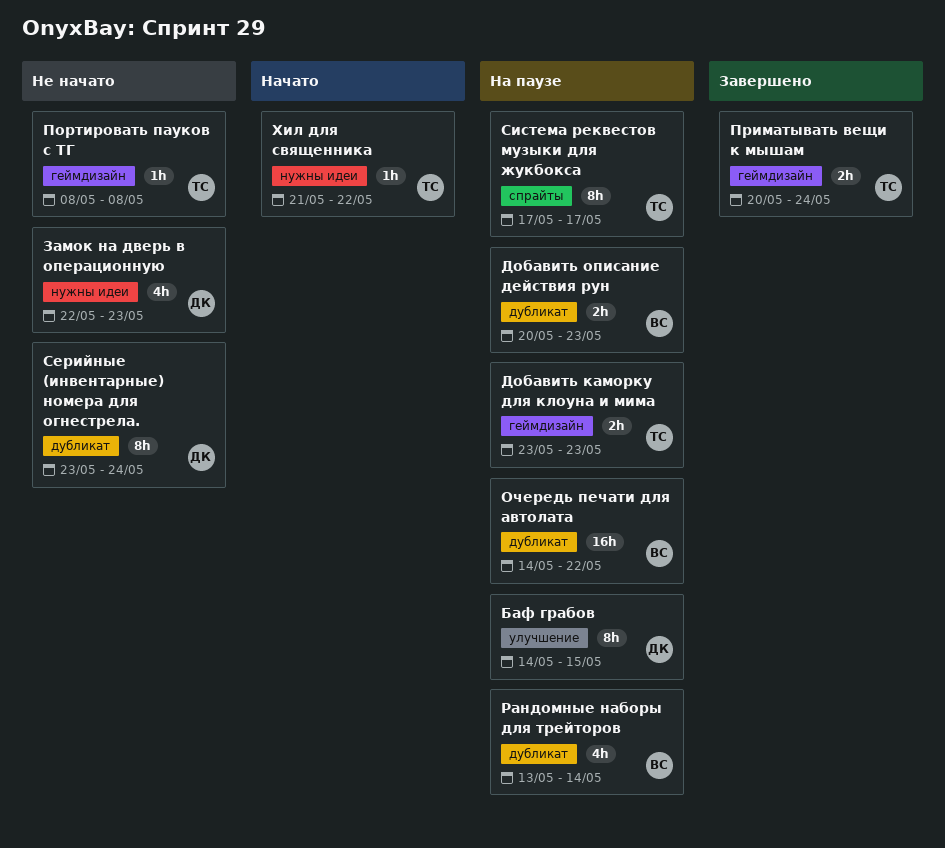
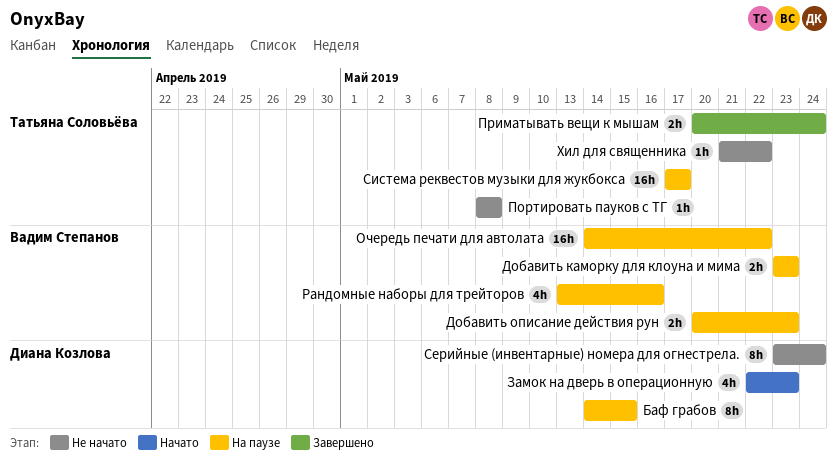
Добавить каморку для клоуна и мима, owner: Татьяна Соловьёва -> Вадим Степанов
Замок на дверь в операционную, status: Не начато -> Начато
Рандомные наборы для трейторов, due: May 14 -> May 16
Система реквестов музыки для жукбокса, estimate: 8h -> 16h
Хил для священника, status: Начато -> Не начато

